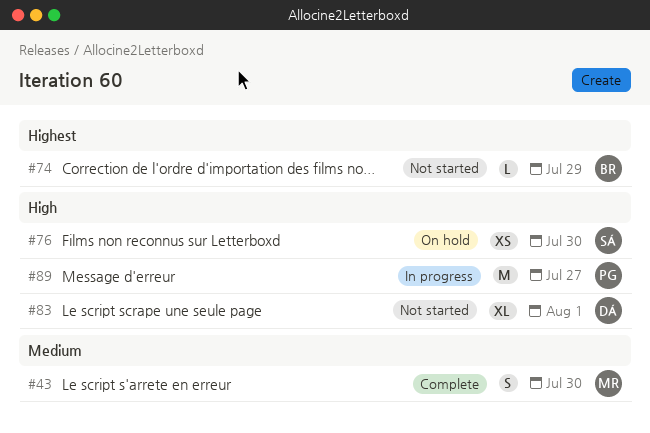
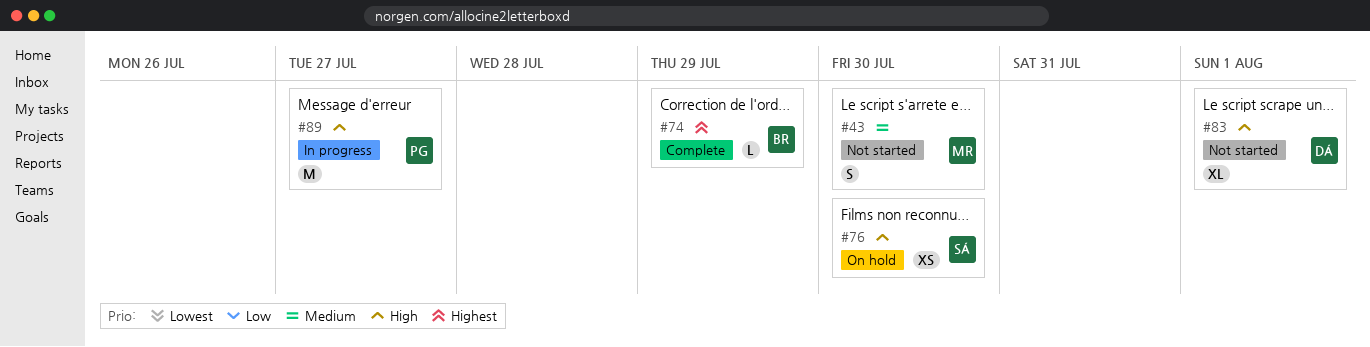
#43, status: Complete -> Not started
#74, status: Not started -> Complete

